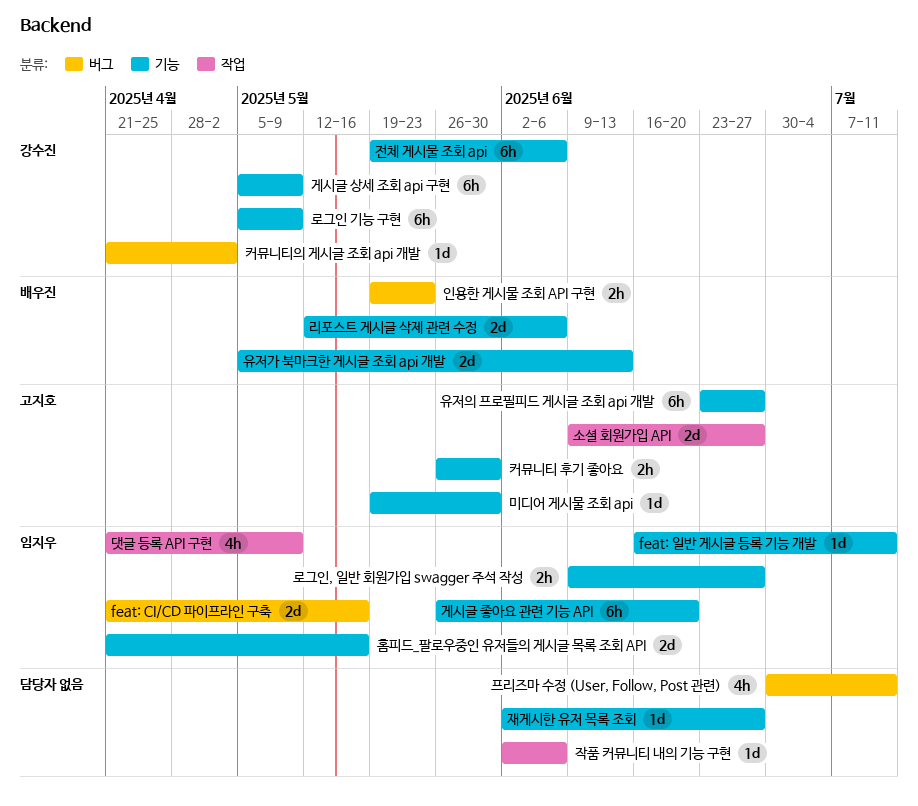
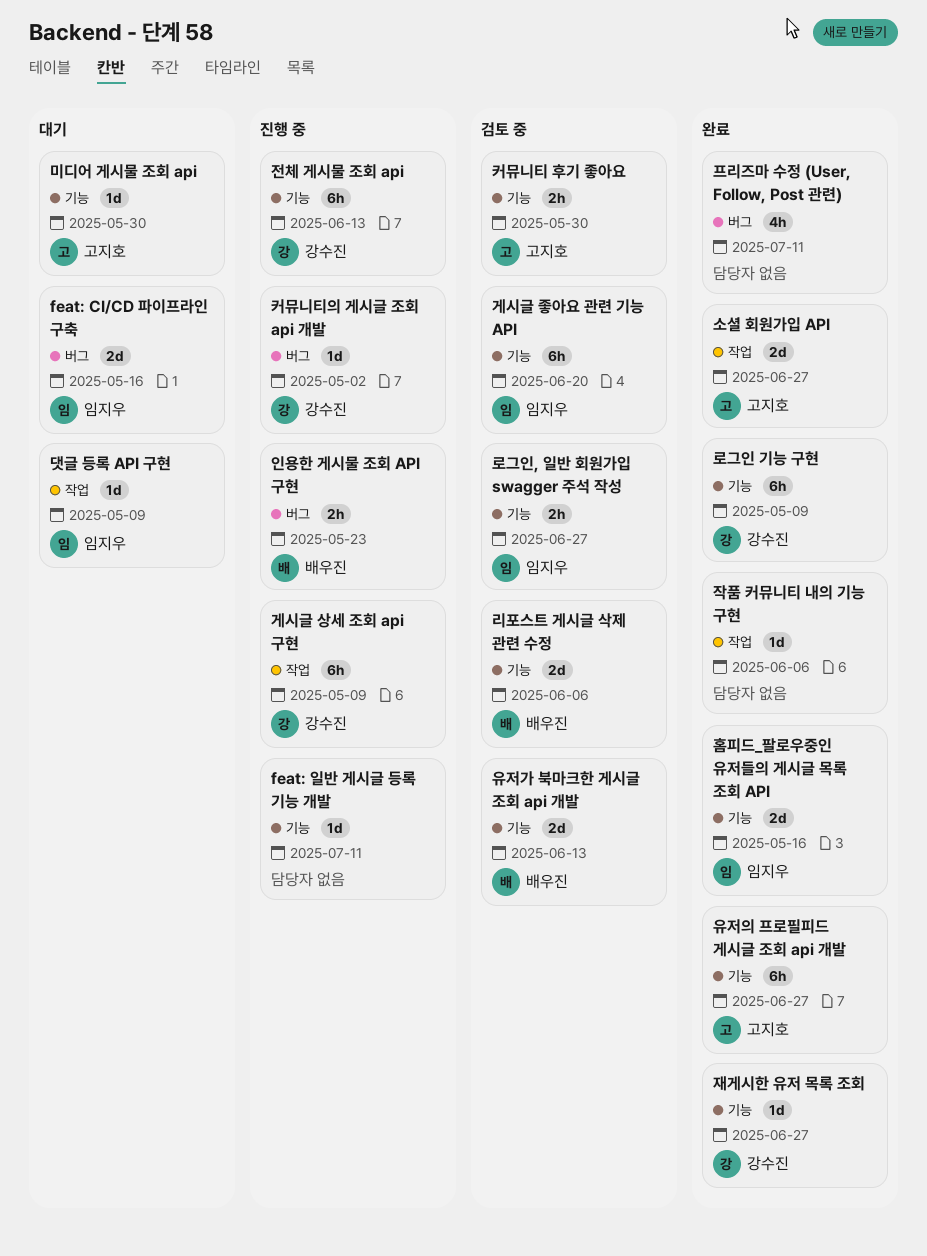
feat: 일반 게시글 등록 기능 개발, owner: 임지우 -> none
게시글 상세 조회 api 구현, label: 기능 -> 작업
댓글 등록 API 구현, estimate: 4h -> 1d
재게시한 유저 목록 조회, owner: none -> 강수진
전체 게시물 조회 api, due: Jun 6 -> Jun 13

